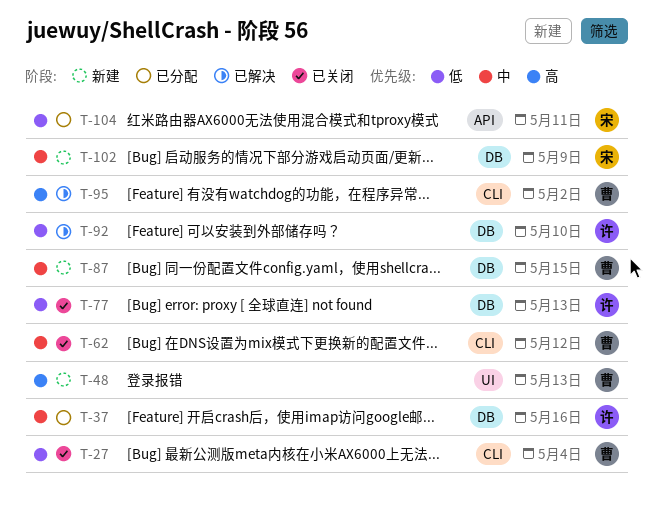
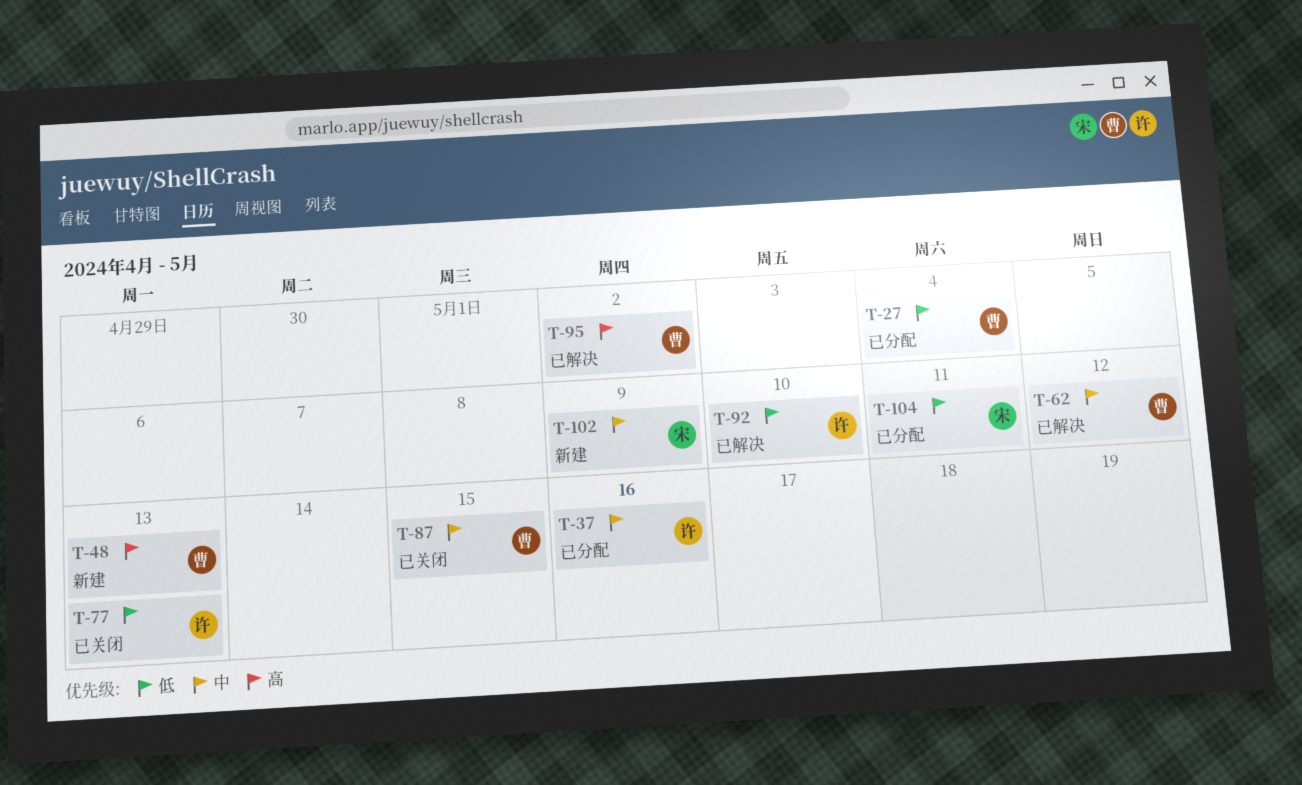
T-27, status: 已关闭 -> 已分配
T-62, status: 已关闭 -> 已解决
T-87, status: 新建 -> 已关闭

